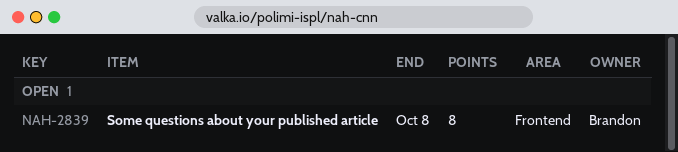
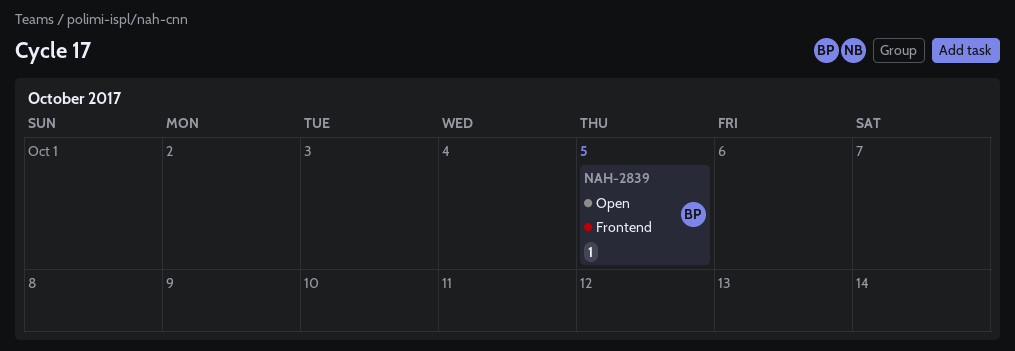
NAH-2839, estimate: 8 -> 1
NAH-2839, due: Oct 8 -> Oct 5

